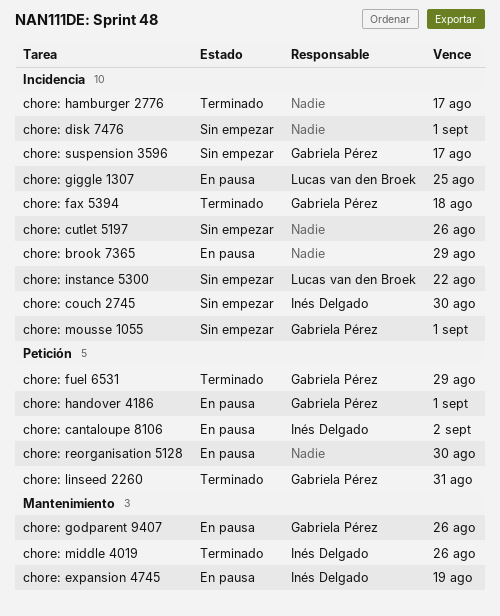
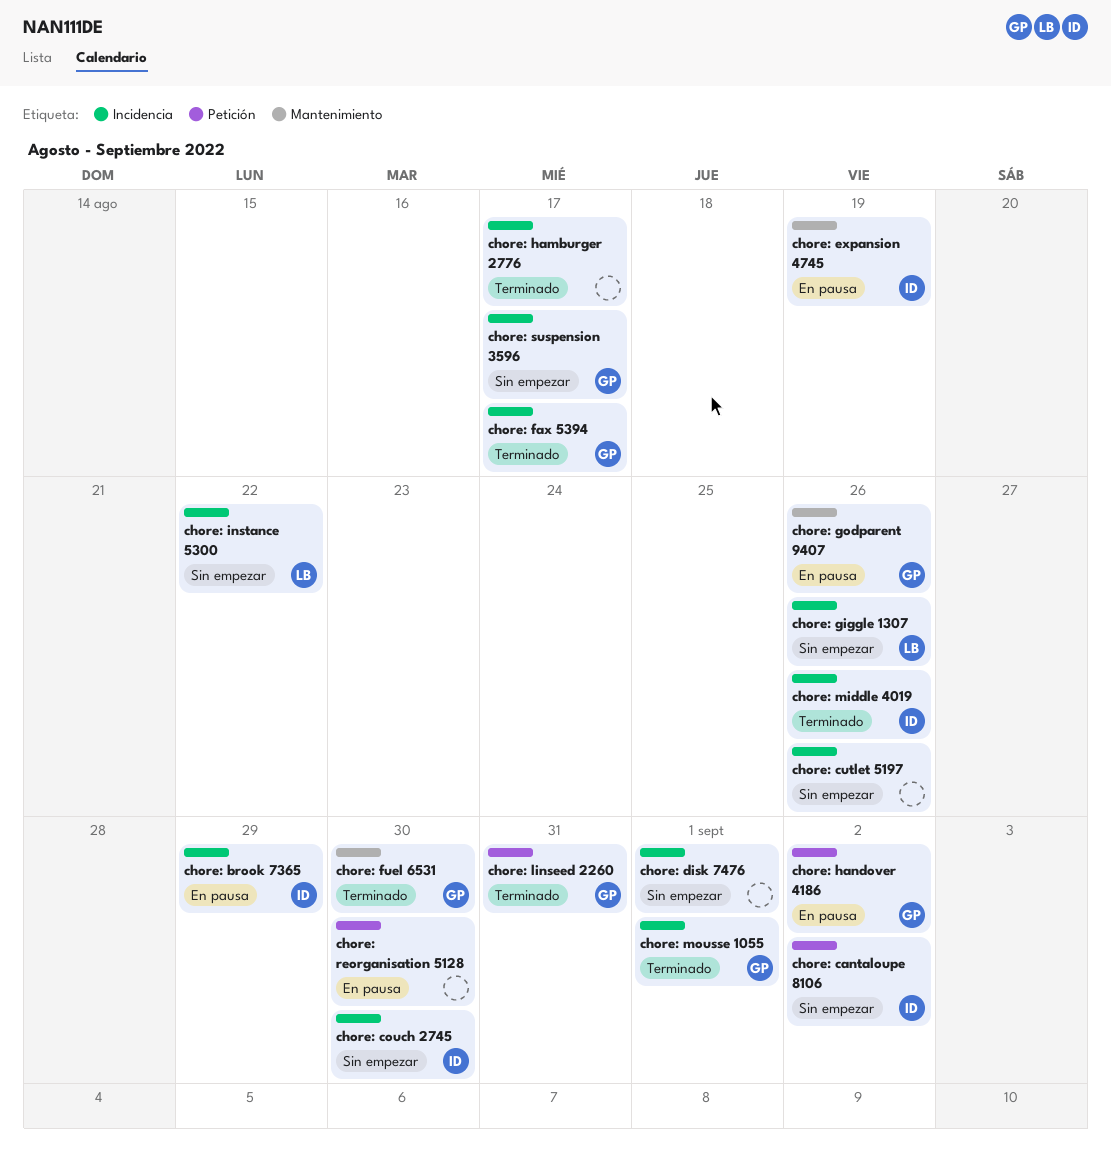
chore: brook 7365, owner: none -> Inés Delgado
chore: cantaloupe 8106, status: En pausa -> Sin empezar
chore: fax 5394, due: Aug 18 -> Aug 17
chore: fuel 6531, label: Petición -> Mantenimiento
chore: fuel 6531, due: Aug 29 -> Aug 30
chore: giggle 1307, status: En pausa -> Sin empezar
chore: giggle 1307, due: Aug 25 -> Aug 26
chore: handover 4186, due: Sep 1 -> Sep 2
chore: middle 4019, label: Mantenimiento -> Incidencia
chore: mousse 1055, status: Sin empezar -> Terminado

